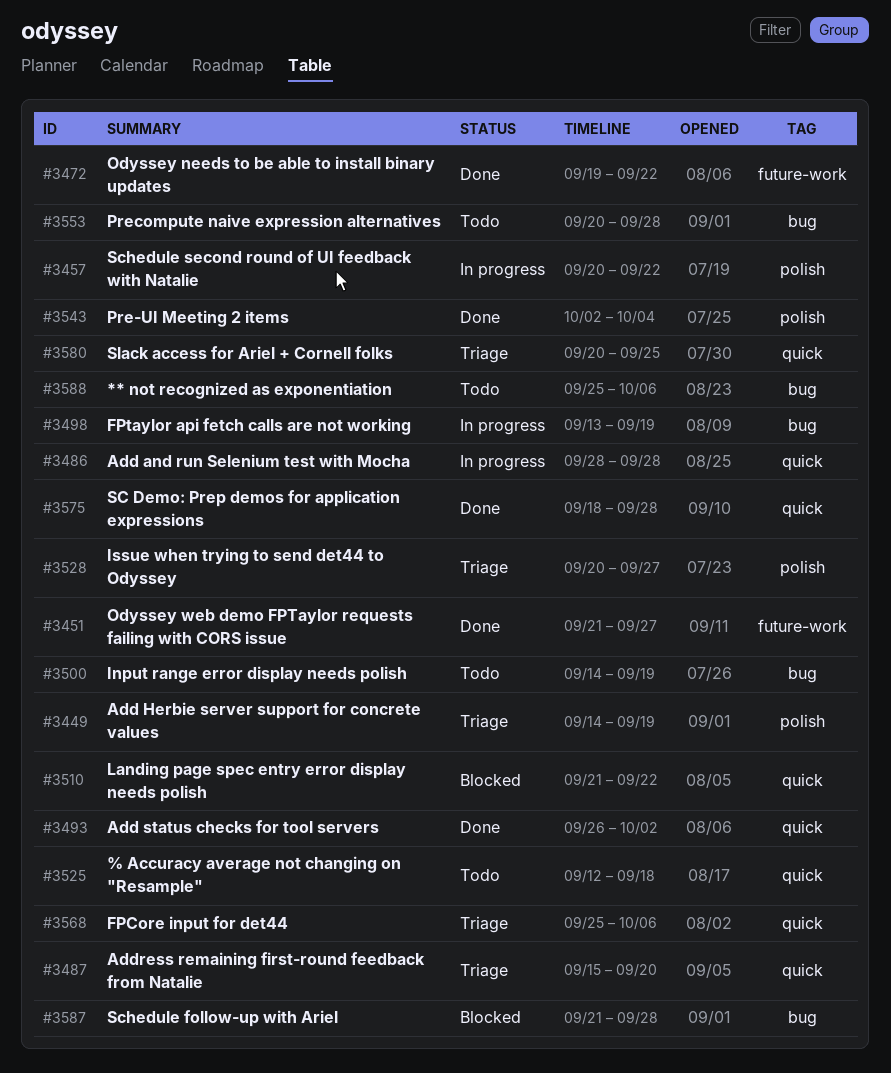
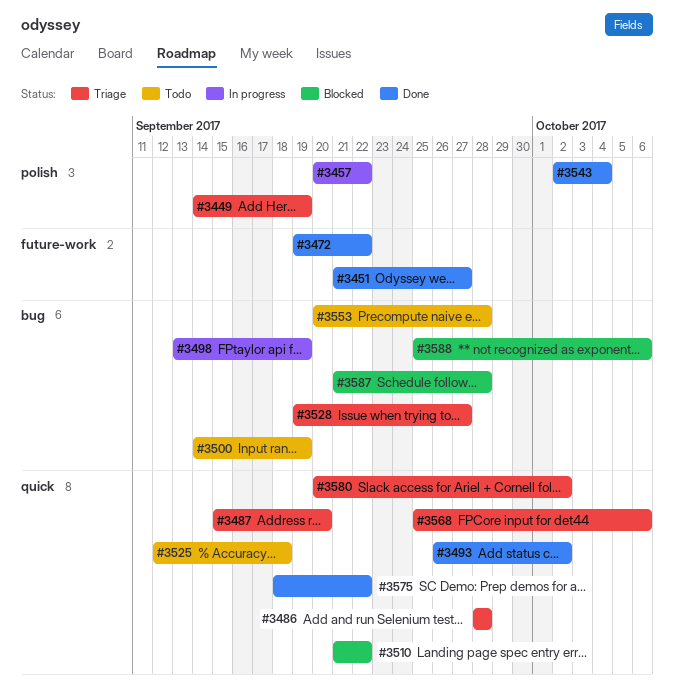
#3486, status: In progress -> Triage
#3528, label: polish -> bug
#3528, start: Sep 20 -> Sep 19
#3575, due: Sep 28 -> Sep 22
#3580, due: Sep 25 -> Oct 2
#3588, status: Todo -> Blocked

